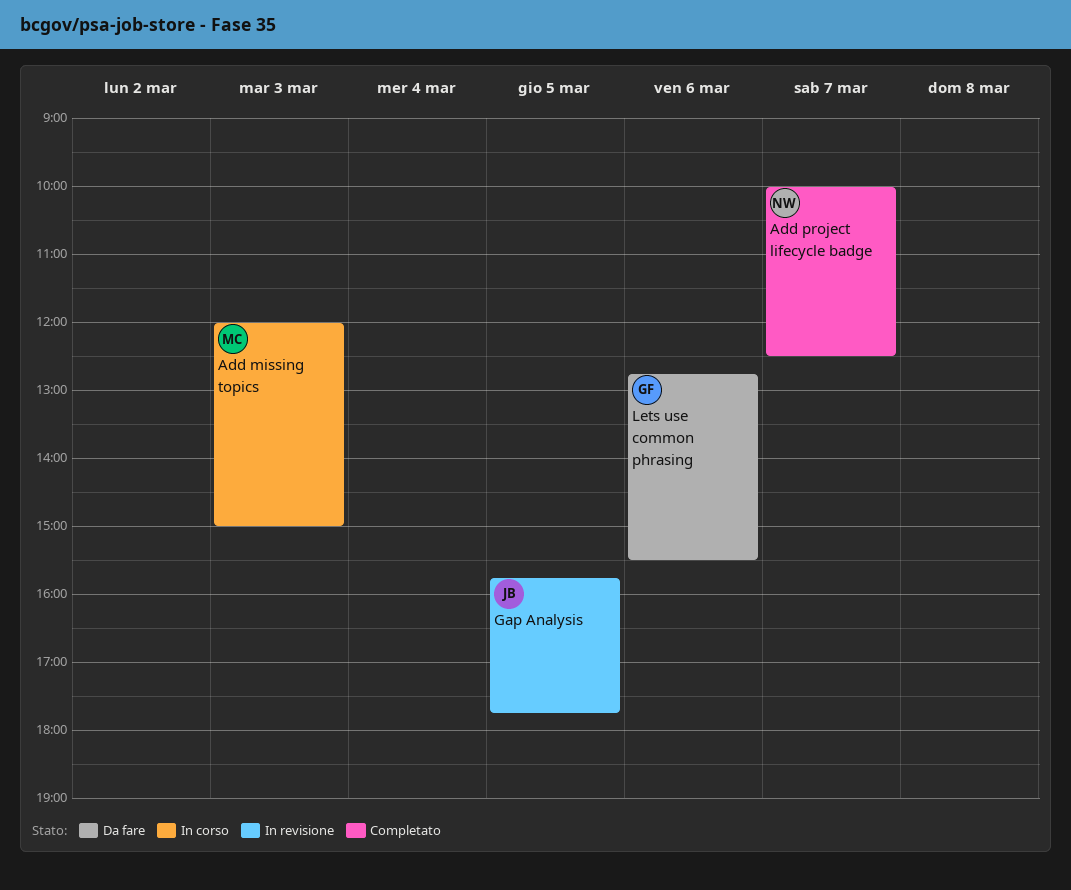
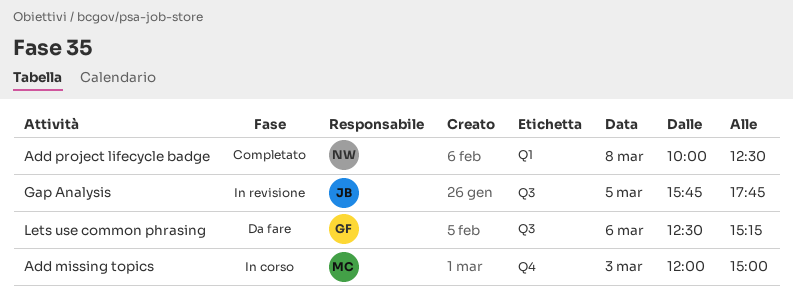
Add project lifecycle badge, day: Mar 7 -> Mar 8
Lets use common phrasing, begins: 12:45 -> 12:30
Lets use common phrasing, ends: 15:30 -> 15:15

